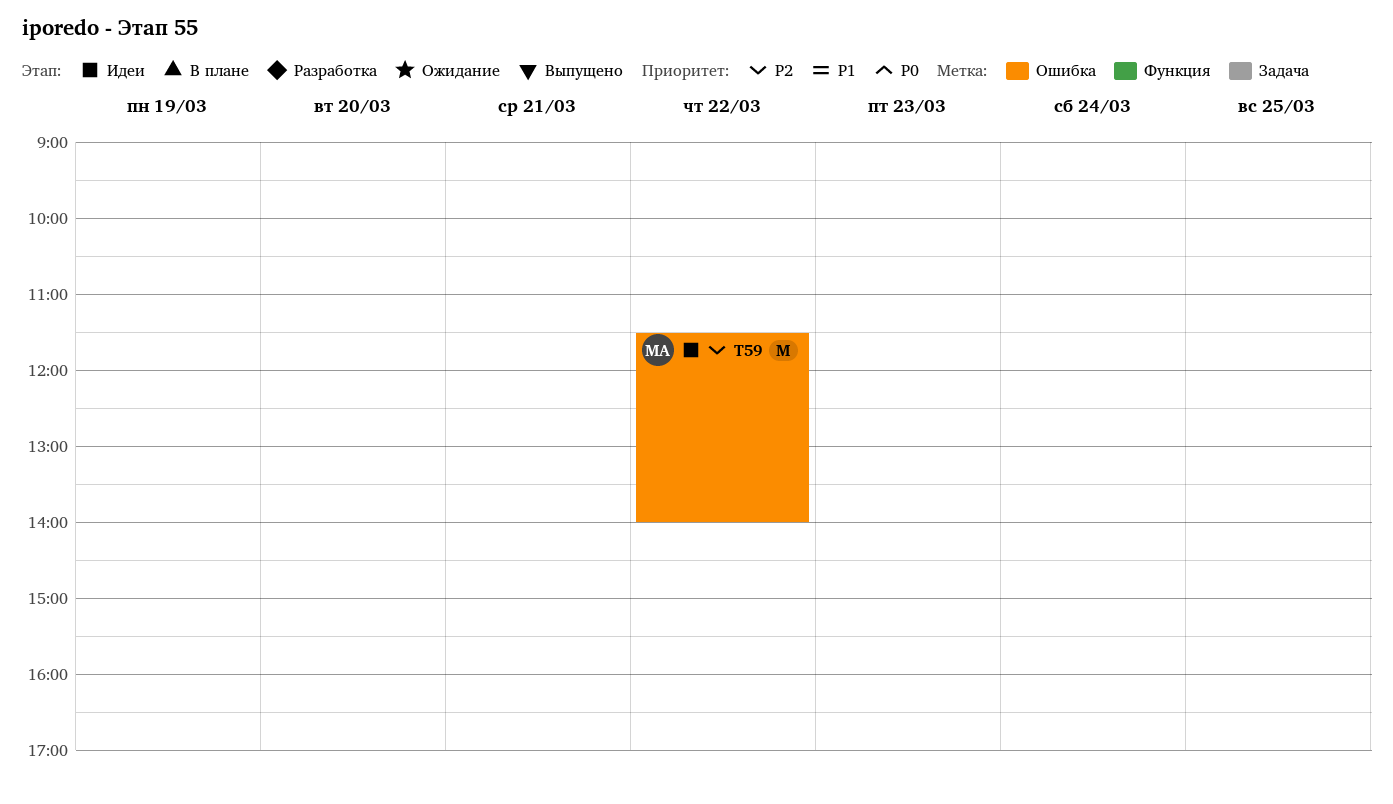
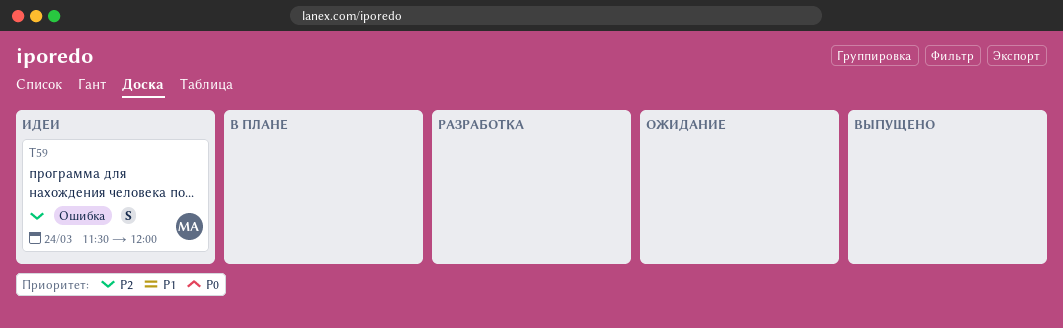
T59, estimate: M -> S
T59, day: Mar 22 -> Mar 24
T59, ends: 14:00 -> 12:00

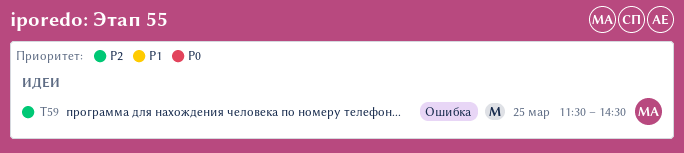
T59, estimate: S -> M
T59, day: Mar 24 -> Mar 25
T59, ends: 12:00 -> 14:30

